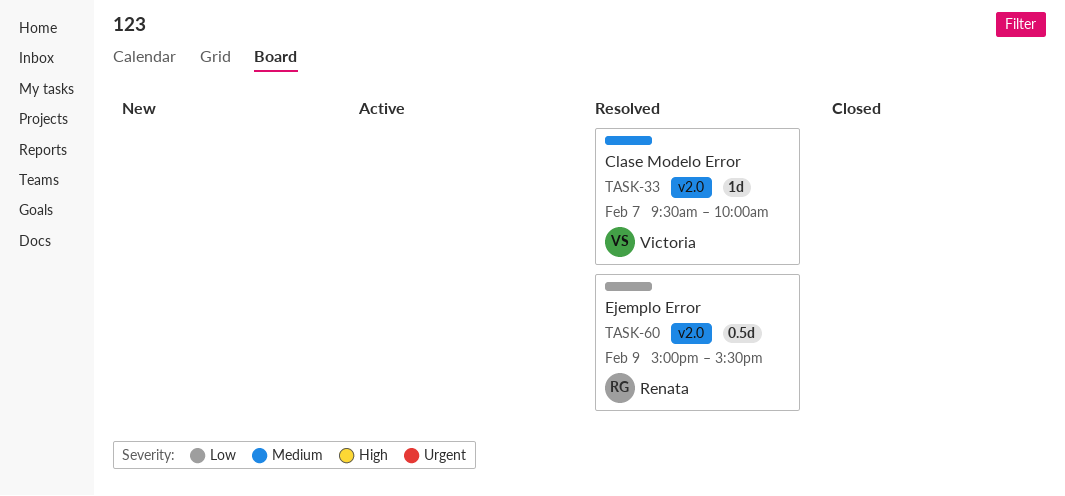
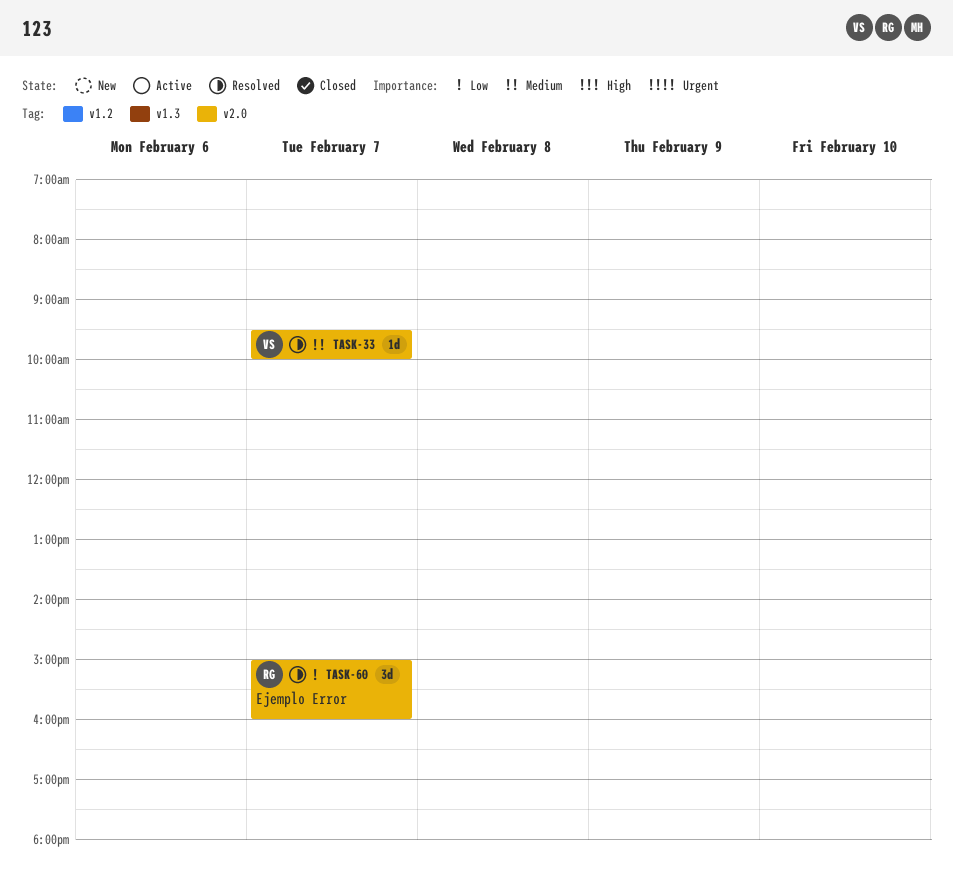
TASK-60, estimate: 0.5d -> 3d
TASK-60, day: Feb 9 -> Feb 7
TASK-60, ends: 15:30 -> 16:00

